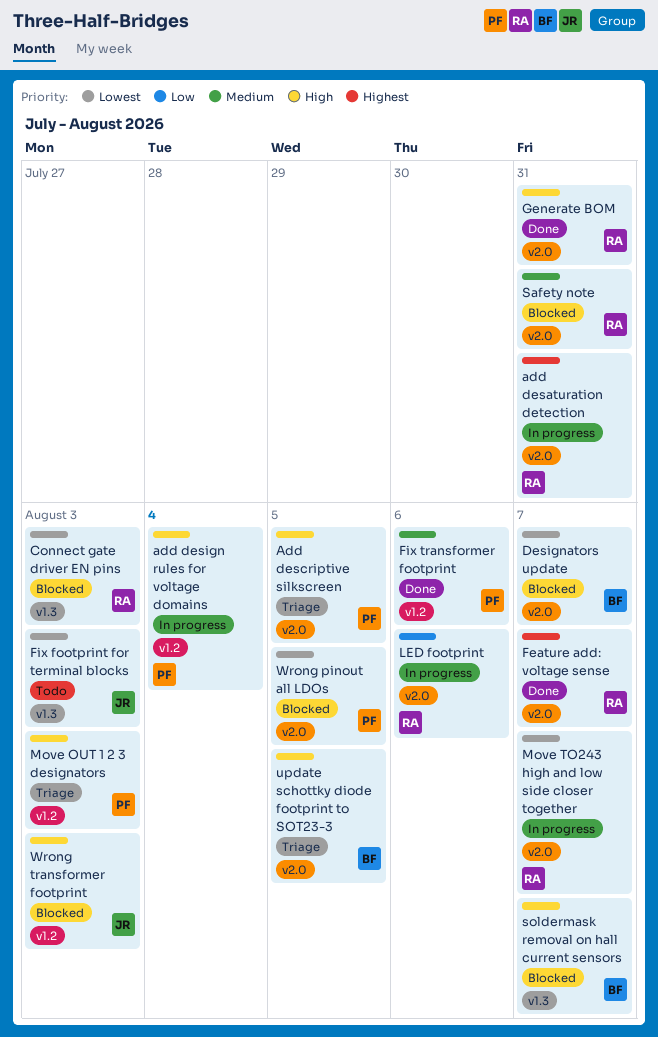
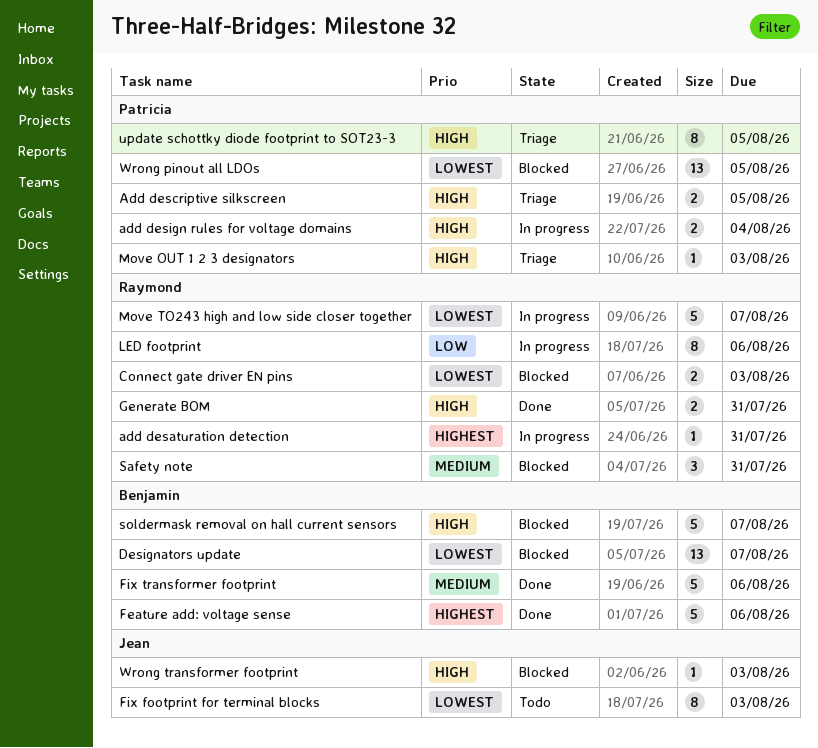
Feature add: voltage sense, owner: Raymond -> Benjamin
Feature add: voltage sense, due: Aug 7 -> Aug 6
Fix transformer footprint, owner: Patricia -> Benjamin
update schottky diode footprint to SOT23-3, owner: Benjamin -> Patricia

